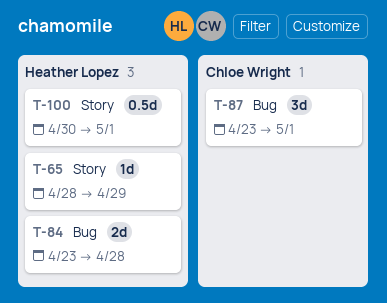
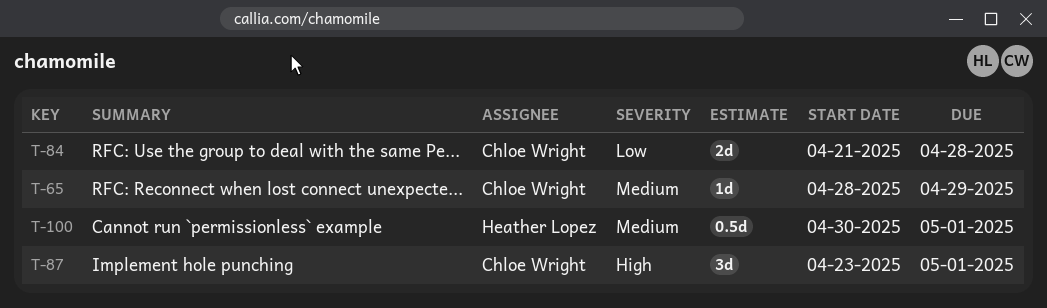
T-65, owner: Heather Lopez -> Chloe Wright
T-84, owner: Heather Lopez -> Chloe Wright
T-84, start: Apr 23 -> Apr 21

